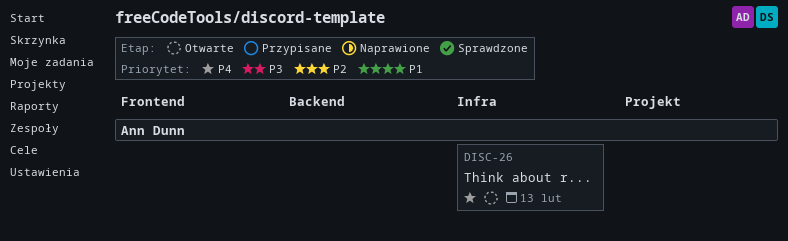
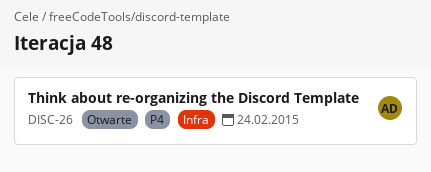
DISC-26, due: Feb 13 -> Feb 24

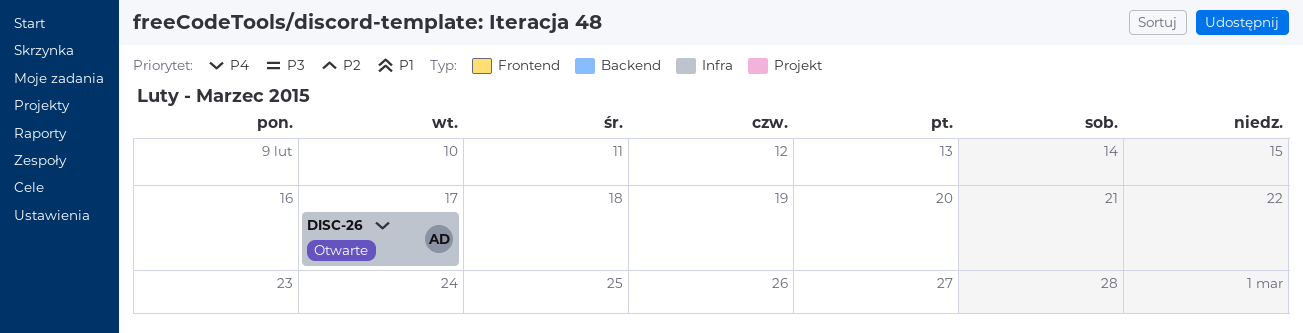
DISC-26, due: Feb 24 -> Feb 17

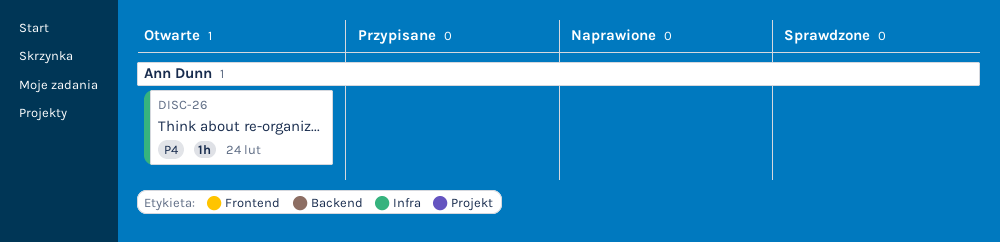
DISC-26, due: Feb 17 -> Feb 24

